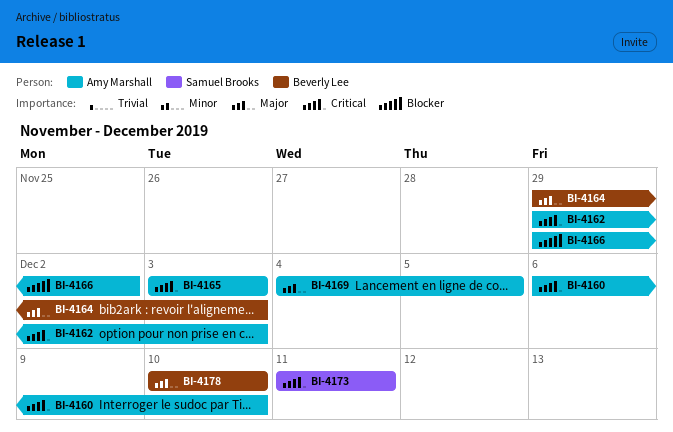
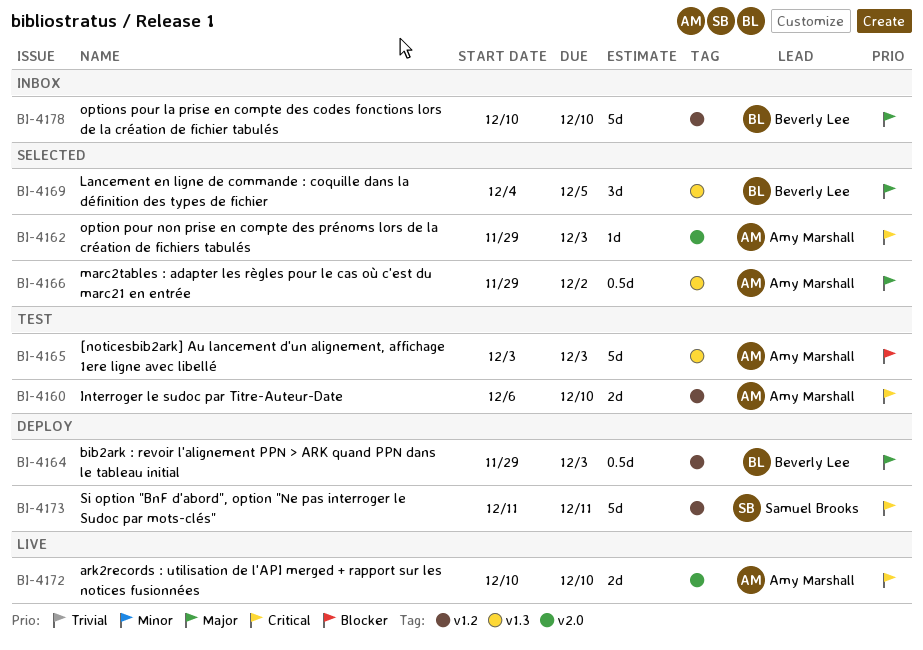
BI-4165, priority: Critical -> Blocker
BI-4166, priority: Blocker -> Major
BI-4169, owner: Amy Marshall -> Beverly Lee
BI-4172: none -> present

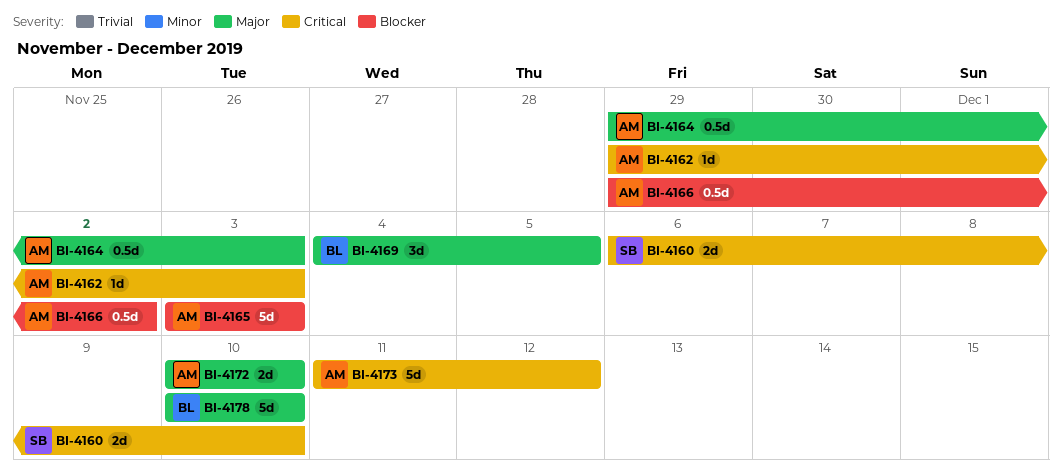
BI-4160, owner: Amy Marshall -> Samuel Brooks
BI-4164, owner: Beverly Lee -> Amy Marshall
BI-4166, priority: Major -> Blocker
BI-4172, priority: Critical -> Major
BI-4173, owner: Samuel Brooks -> Amy Marshall
BI-4173, due: Dec 11 -> Dec 12

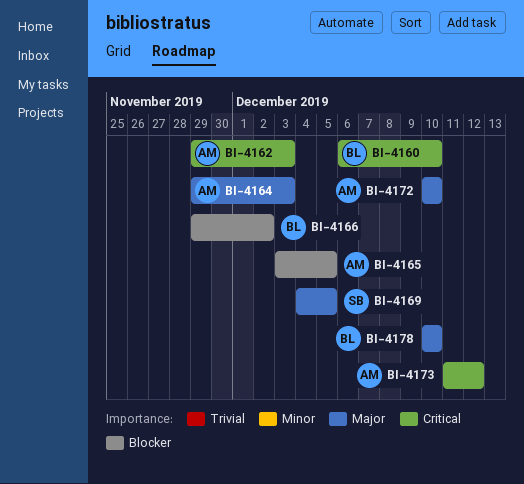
BI-4160, owner: SB -> BL
BI-4165, due: Dec 3 -> Dec 5
BI-4166, owner: AM -> BL
BI-4169, owner: BL -> SB

